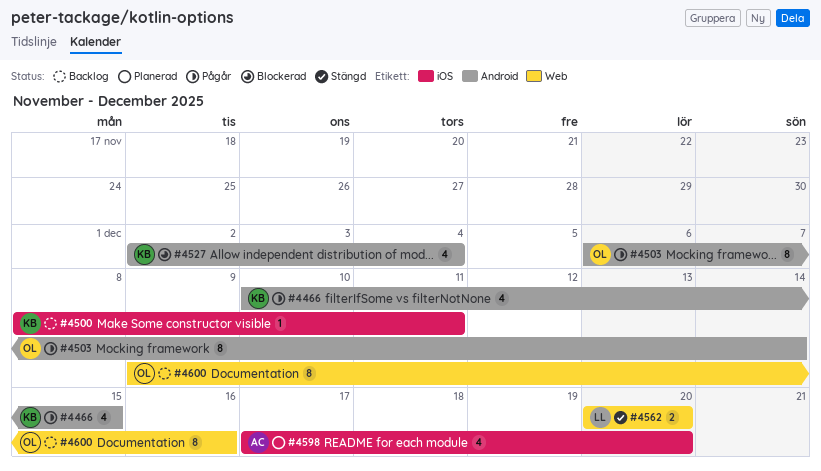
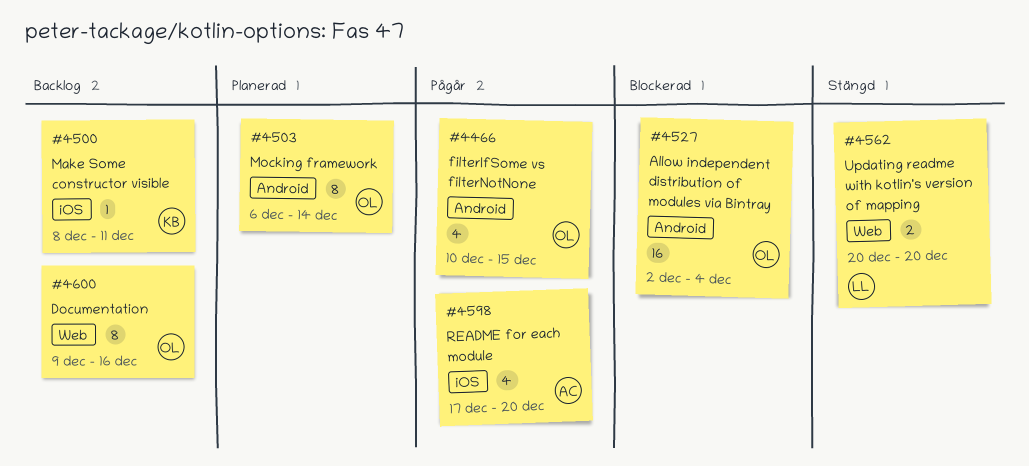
#4466, owner: KB -> OL
#4503, status: Pågår -> Planerad
#4527, owner: KB -> OL
#4527, estimate: 4 -> 16
#4598, status: Planerad -> Pågår

